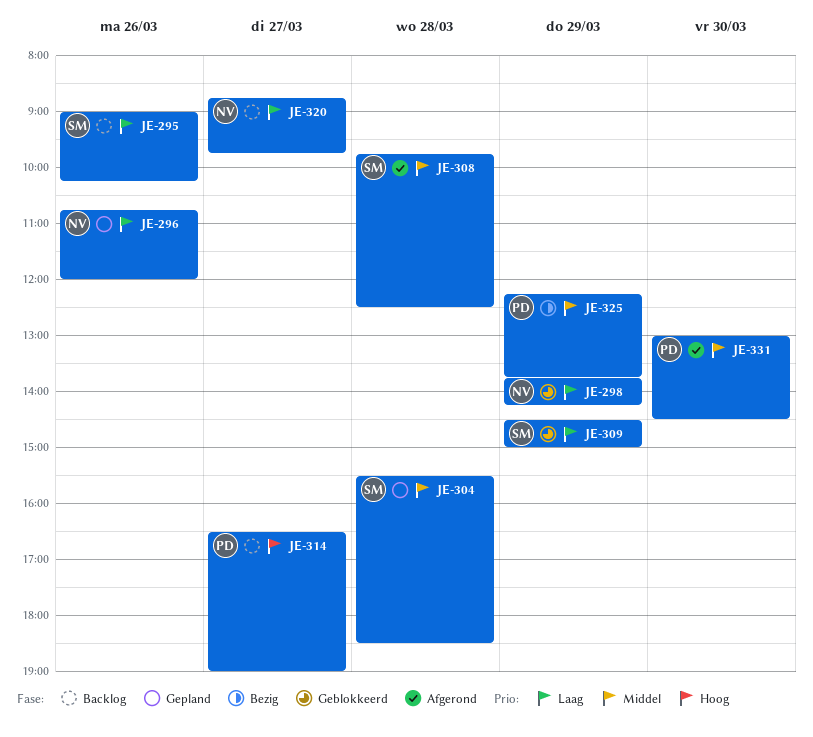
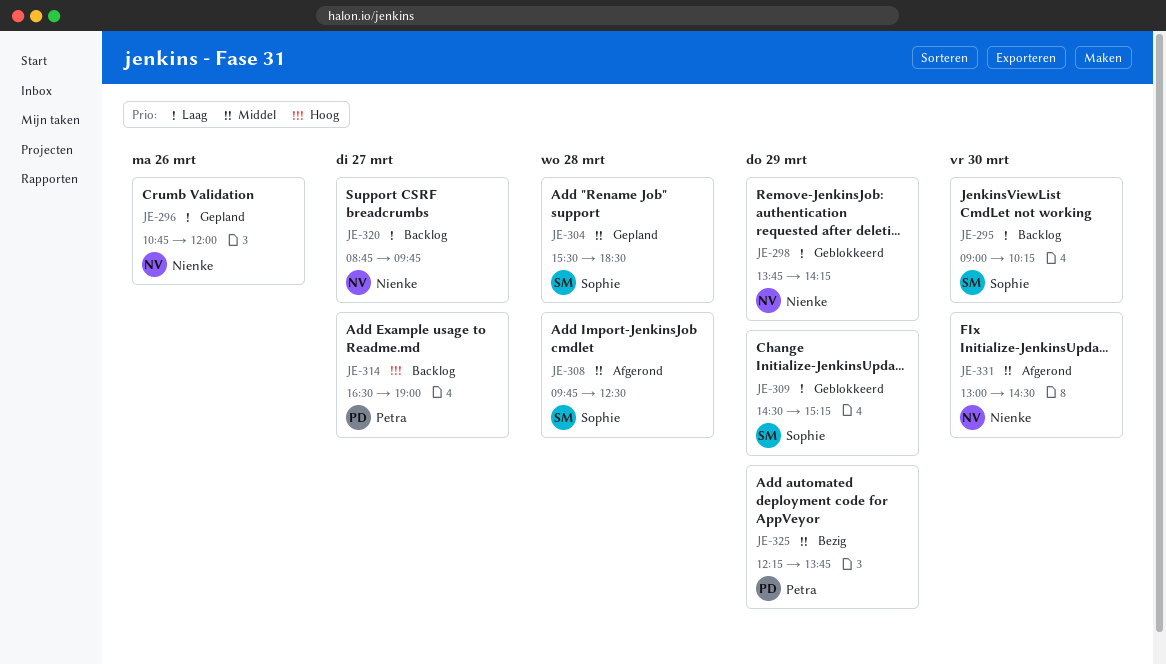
JE-295, day: Mar 26 -> Mar 30
JE-309, ends: 15:00 -> 15:15
JE-331, owner: Petra -> Nienke

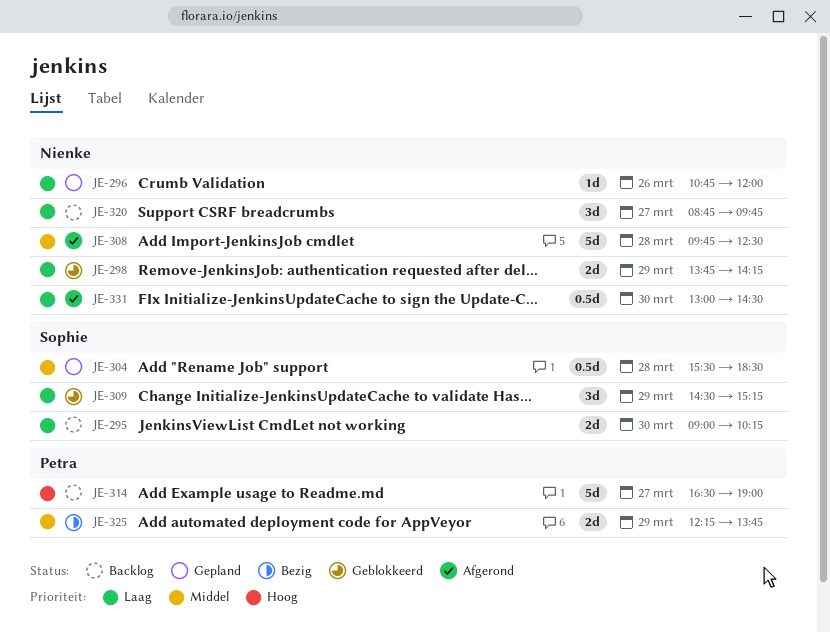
JE-308, owner: Sophie -> Nienke
JE-331, priority: Middel -> Laag

